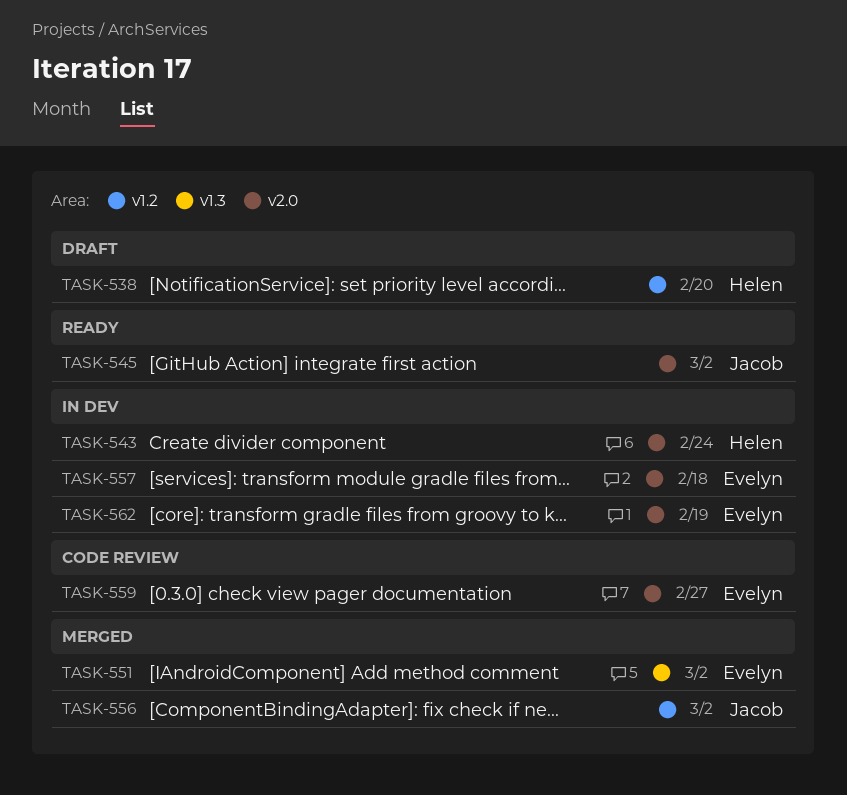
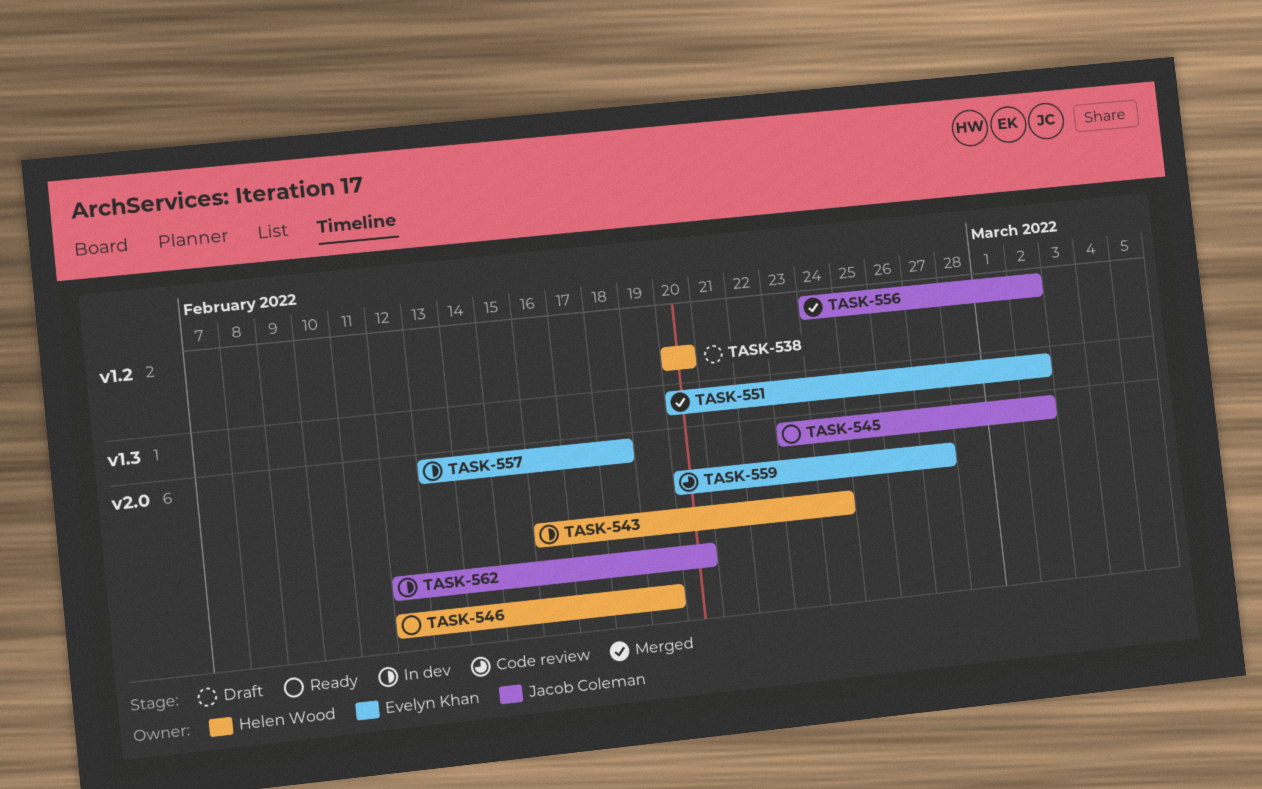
TASK-546: none -> present
TASK-562, owner: Evelyn Khan -> Jacob Coleman
TASK-562, due: Feb 19 -> Feb 20

